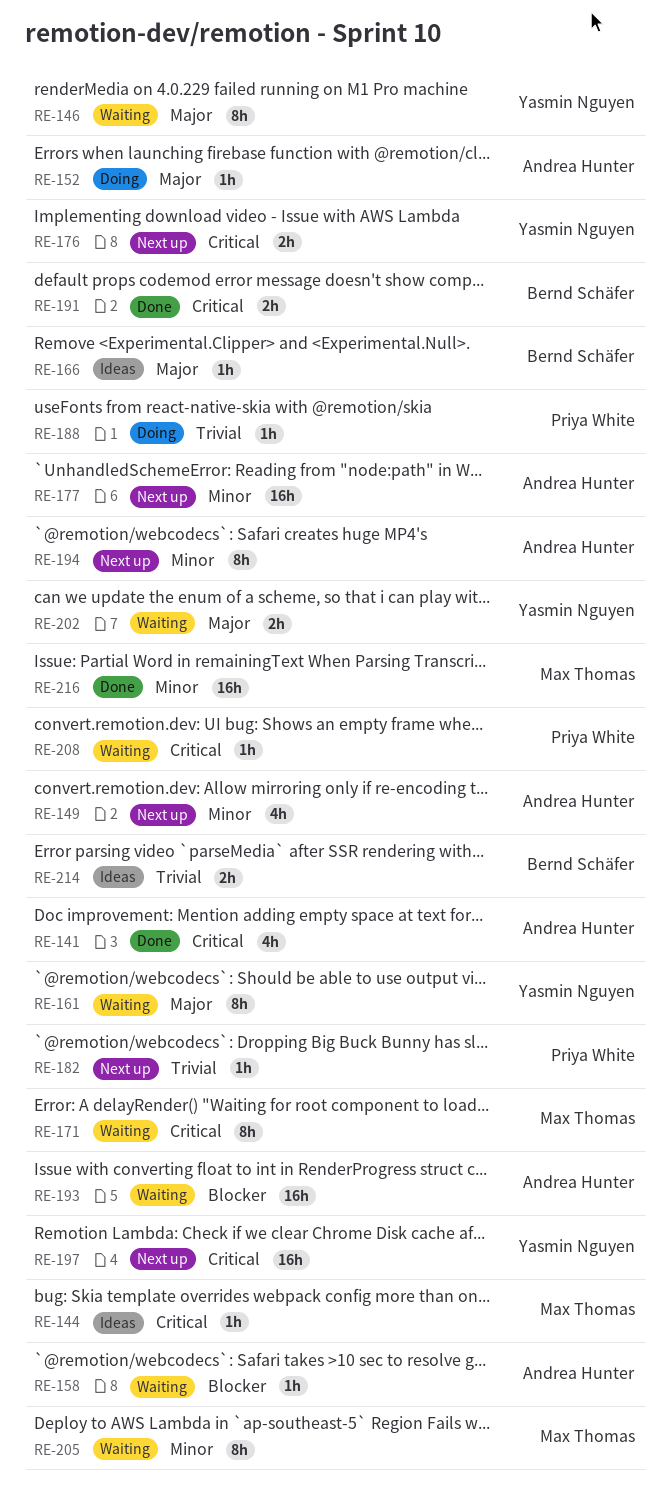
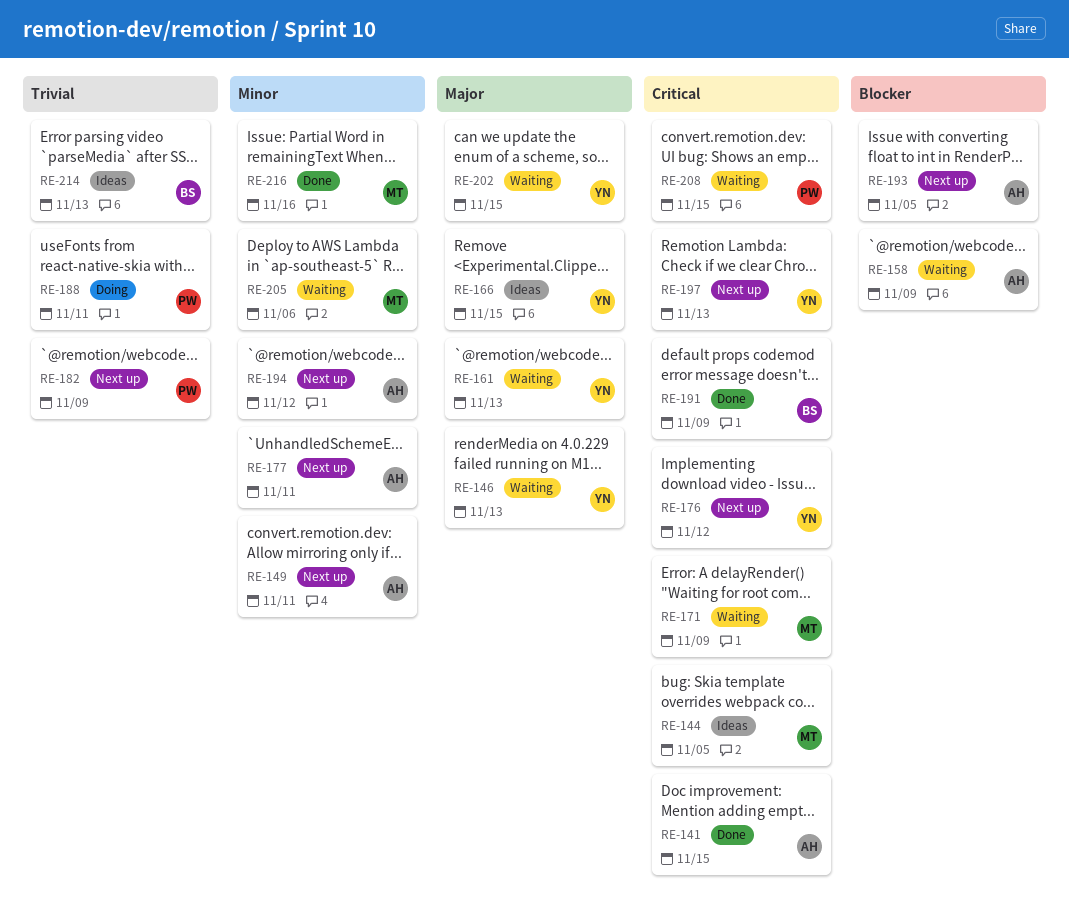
RE-152: present -> none
RE-166, owner: Bernd Schäfer -> Yasmin Nguyen
RE-193, status: Waiting -> Next up

